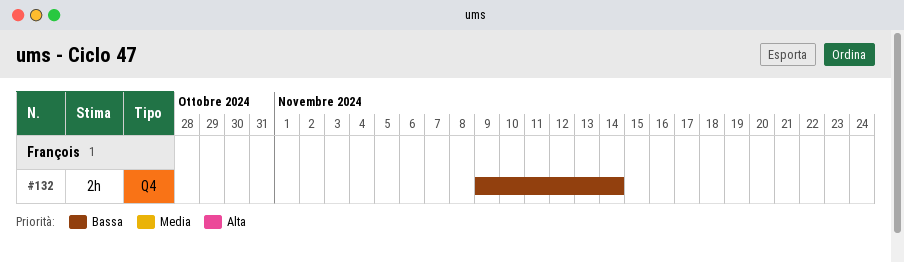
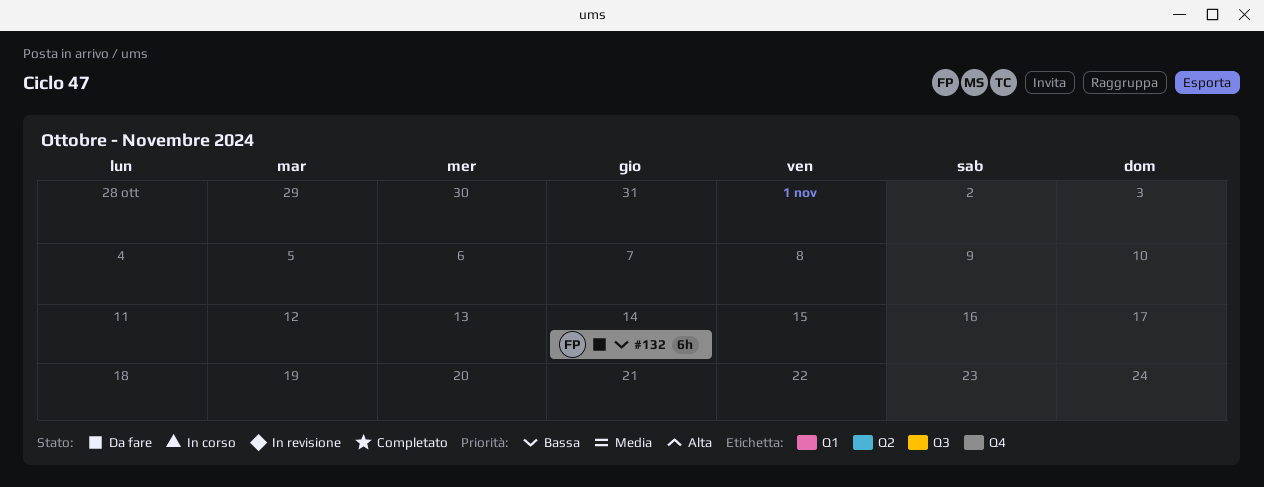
#132, estimate: 2h -> 6h
#132, start: Nov 9 -> Nov 14

